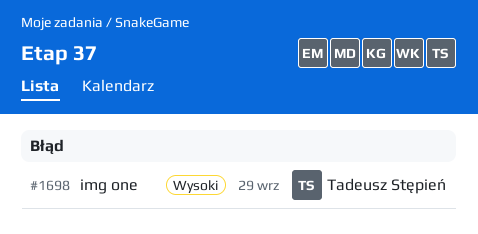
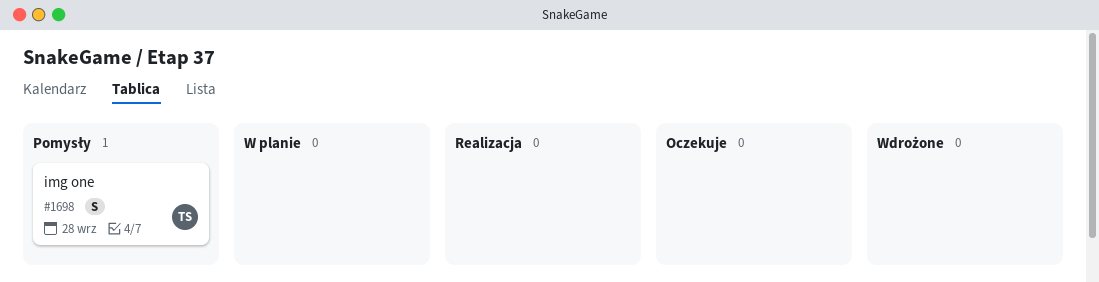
#1698, due: Sep 29 -> Sep 28

